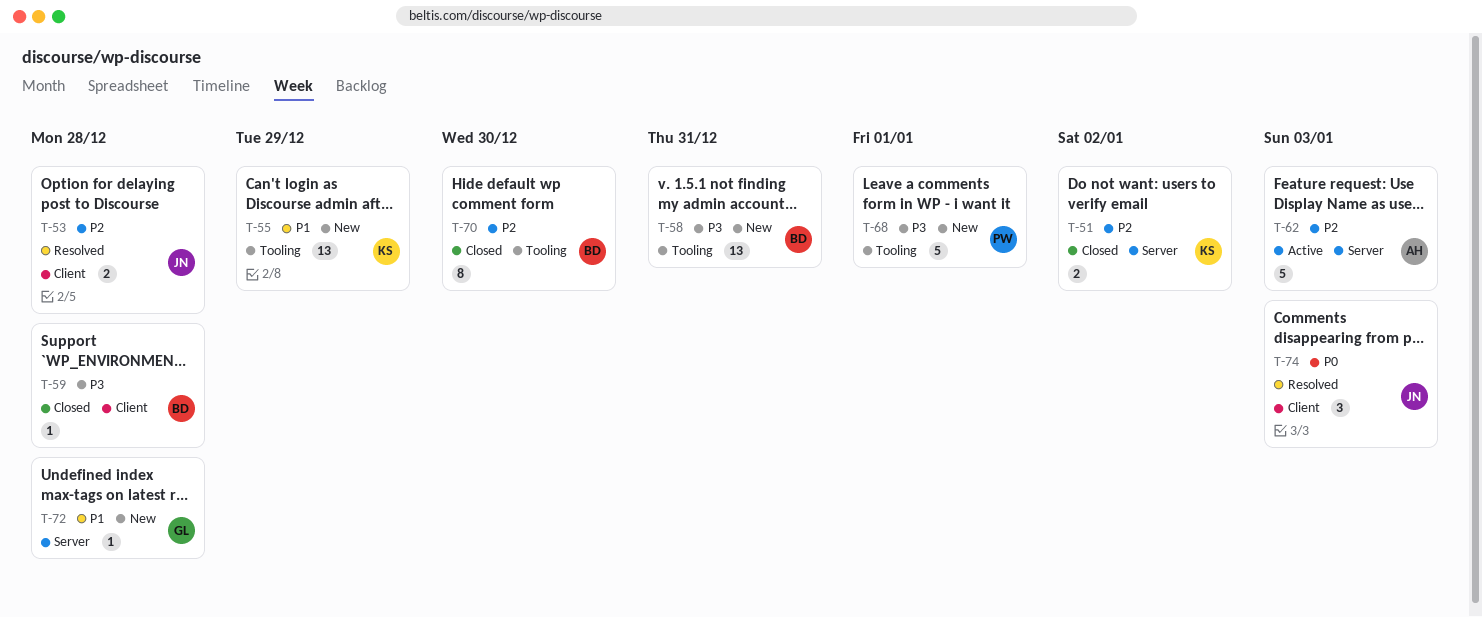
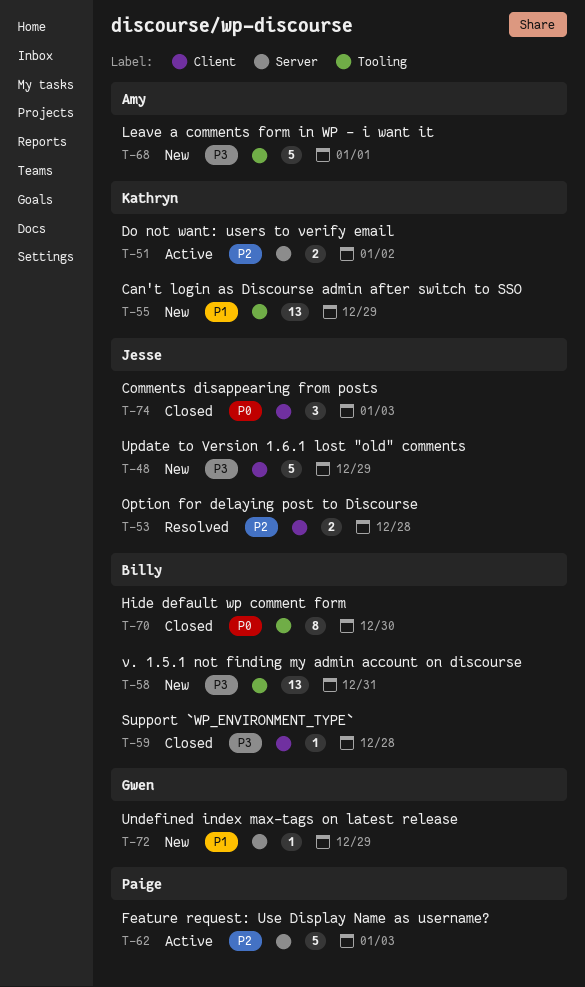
T-48: none -> present
T-51, status: Closed -> Active
T-62, owner: Amy -> Paige
T-68, owner: Paige -> Amy
T-70, priority: P2 -> P0
T-72, due: Dec 28 -> Dec 29
T-74, status: Resolved -> Closed

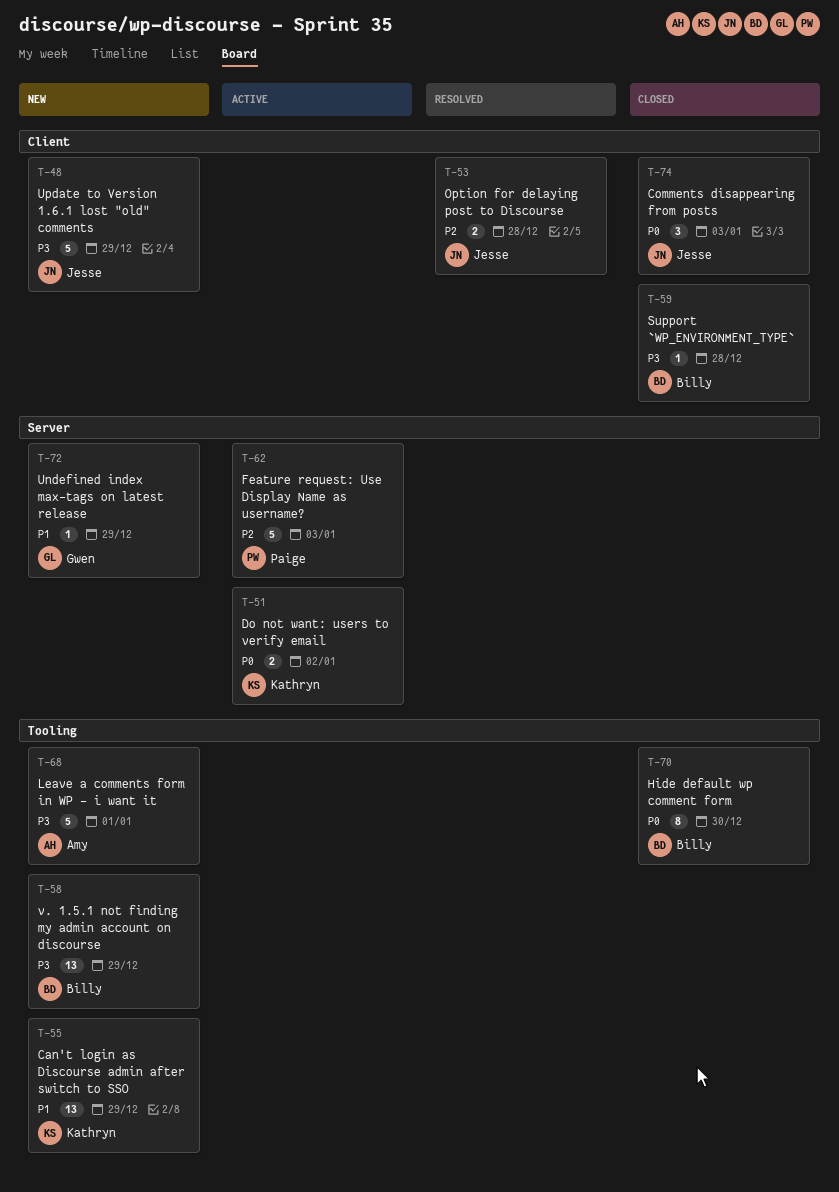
T-51, priority: P2 -> P0
T-58, due: Dec 31 -> Dec 29

